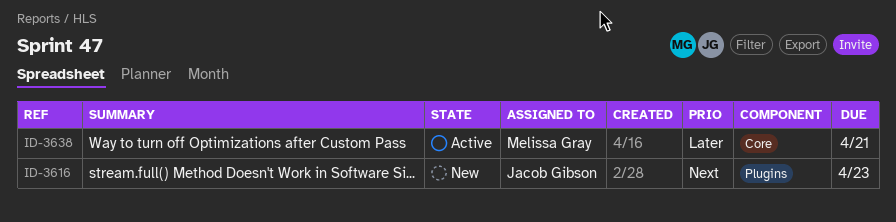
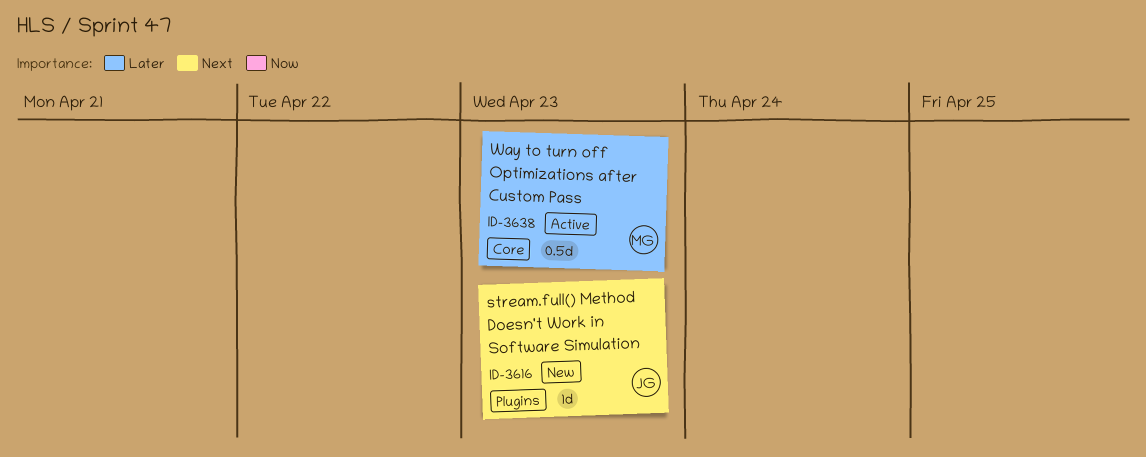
ID-3638, due: Apr 21 -> Apr 23

